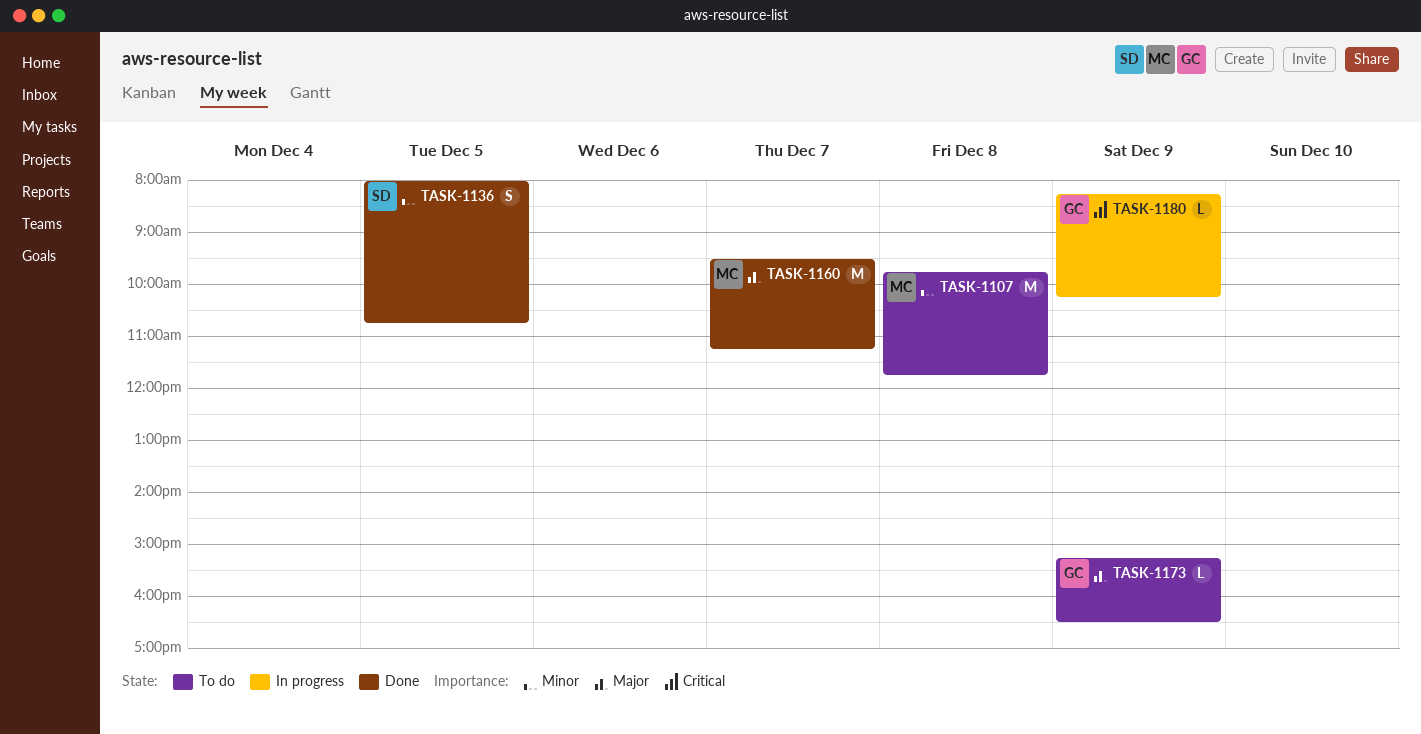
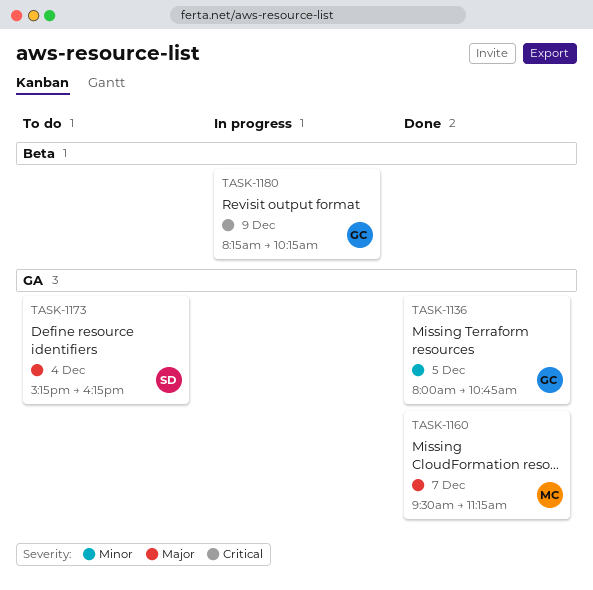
TASK-1107: present -> none
TASK-1136, owner: SD -> GC
TASK-1173, owner: GC -> SD
TASK-1173, day: Dec 9 -> Dec 4
TASK-1173, ends: 16:30 -> 16:15

